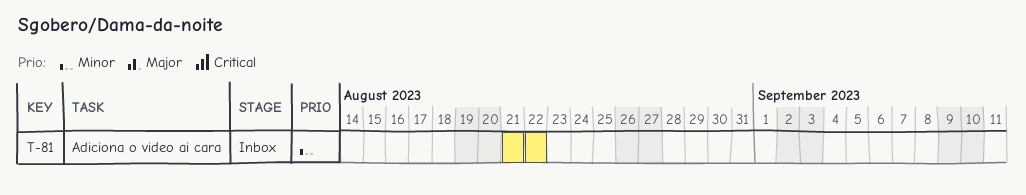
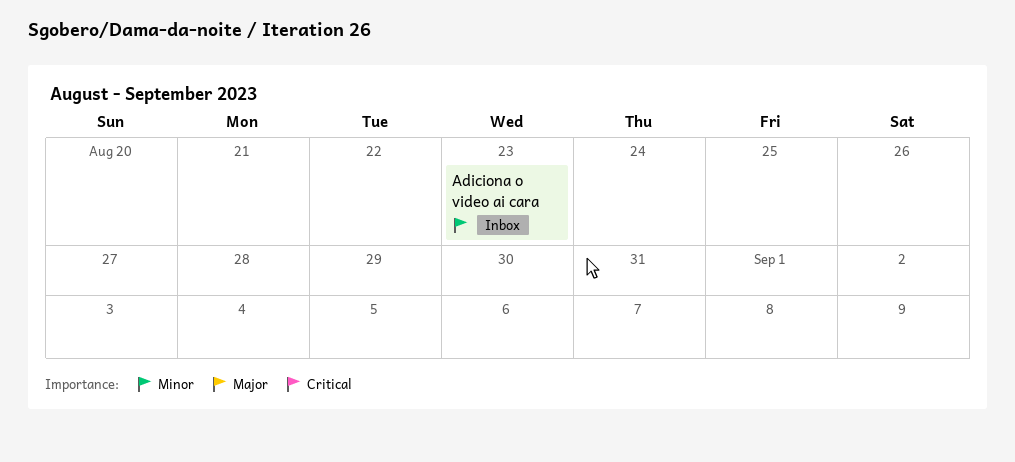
Adiciona o video ai cara, due: Aug 22 -> Aug 23

